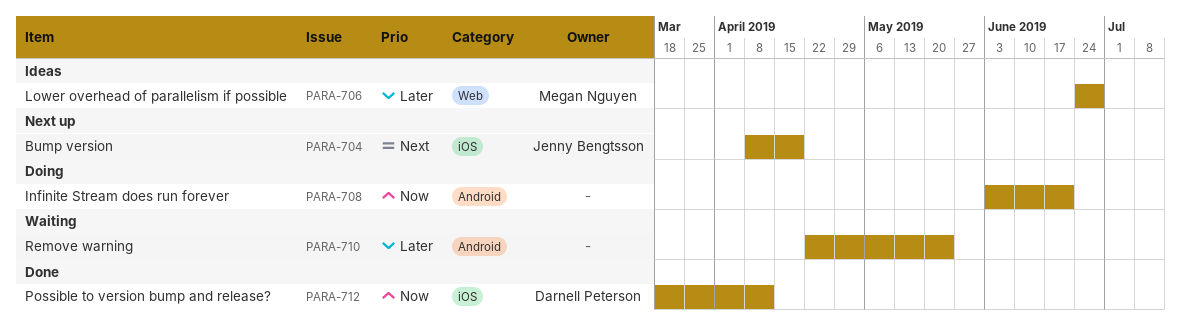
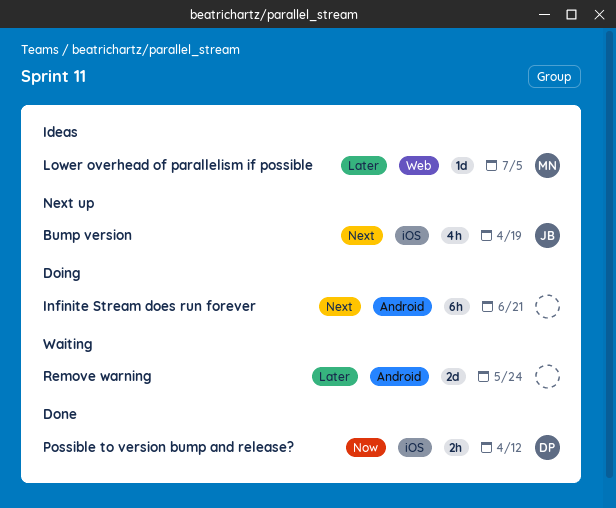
Infinite Stream does run forever, priority: Now -> Next
Lower overhead of parallelism if possible, due: Jun 28 -> Jul 5

